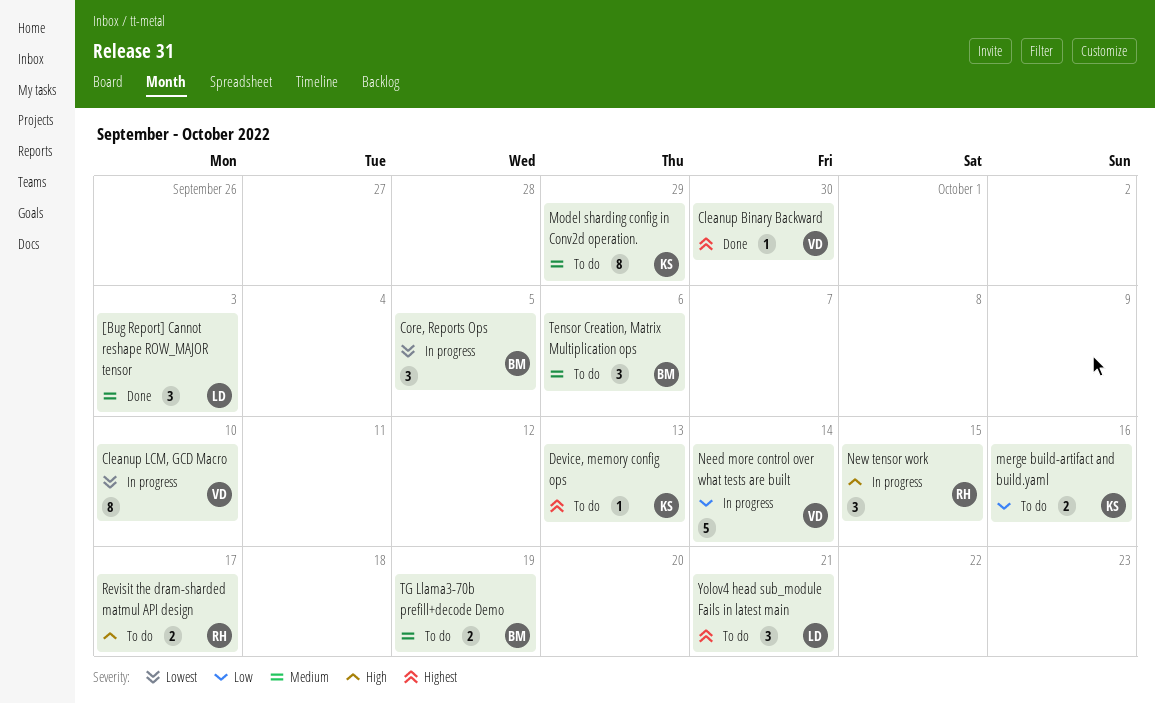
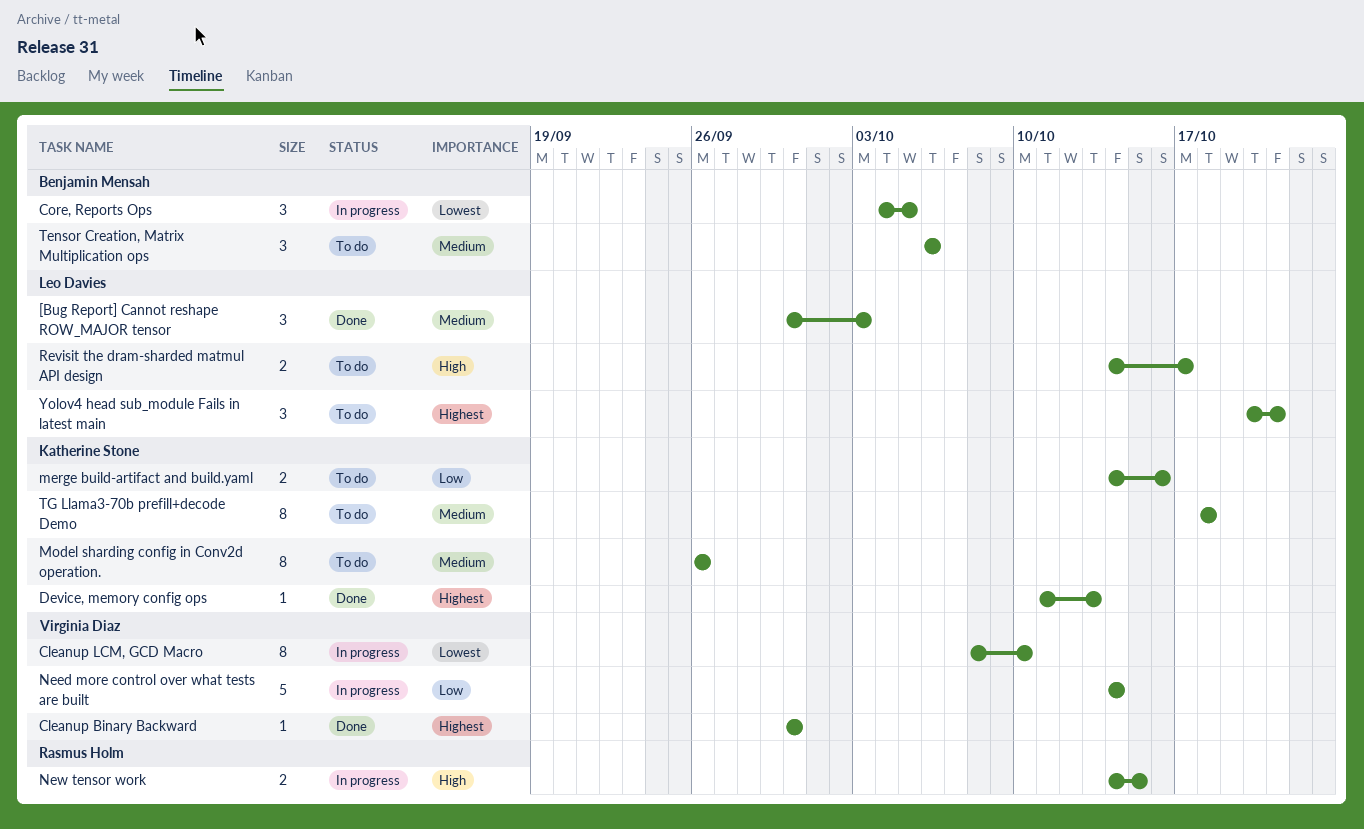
Device, memory config ops, status: To do -> Done
Model sharding config in Conv2d operation., due: Sep 29 -> Sep 26
New tensor work, estimate: 3 -> 2
Revisit the dram-sharded matmul API design, owner: Rasmus Holm -> Leo Davies
TG Llama3-70b prefill+decode Demo, owner: Benjamin Mensah -> Katherine Stone
TG Llama3-70b prefill+decode Demo, estimate: 2 -> 8
TG Llama3-70b prefill+decode Demo, due: Oct 19 -> Oct 18

